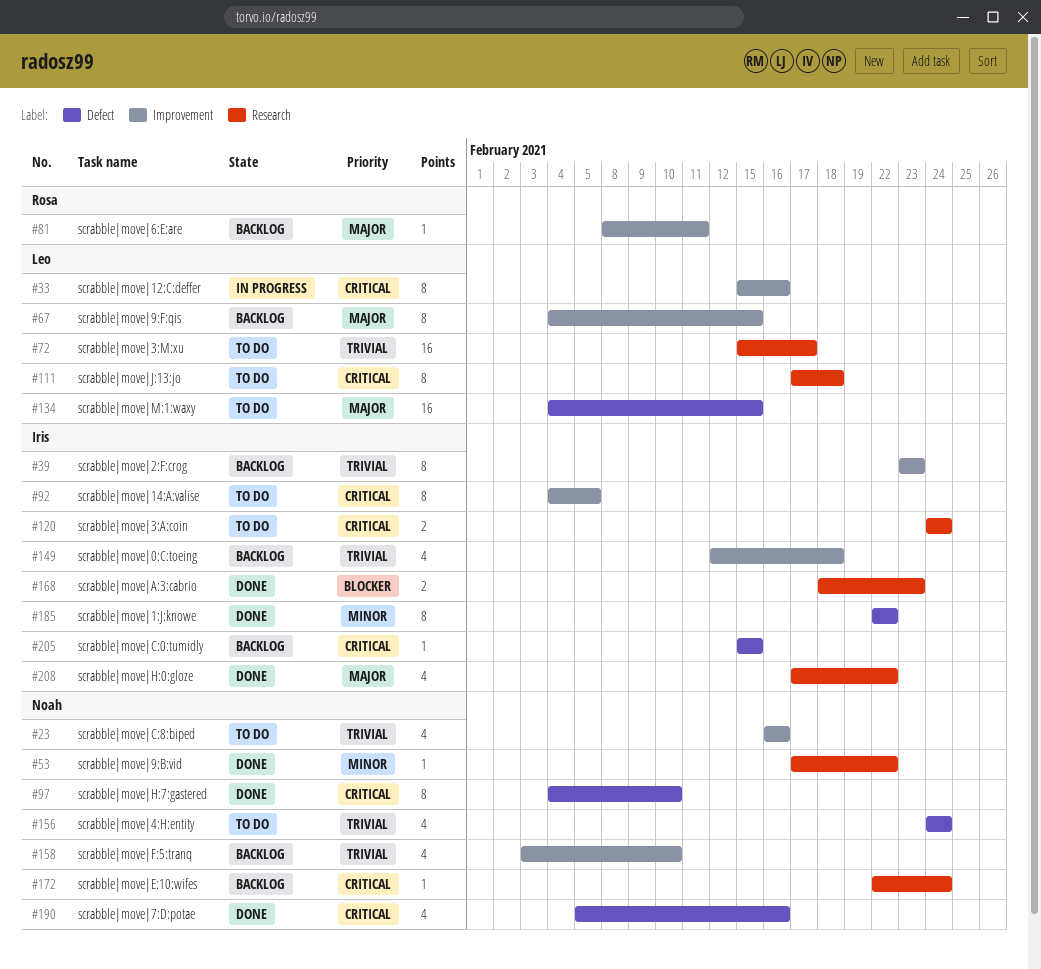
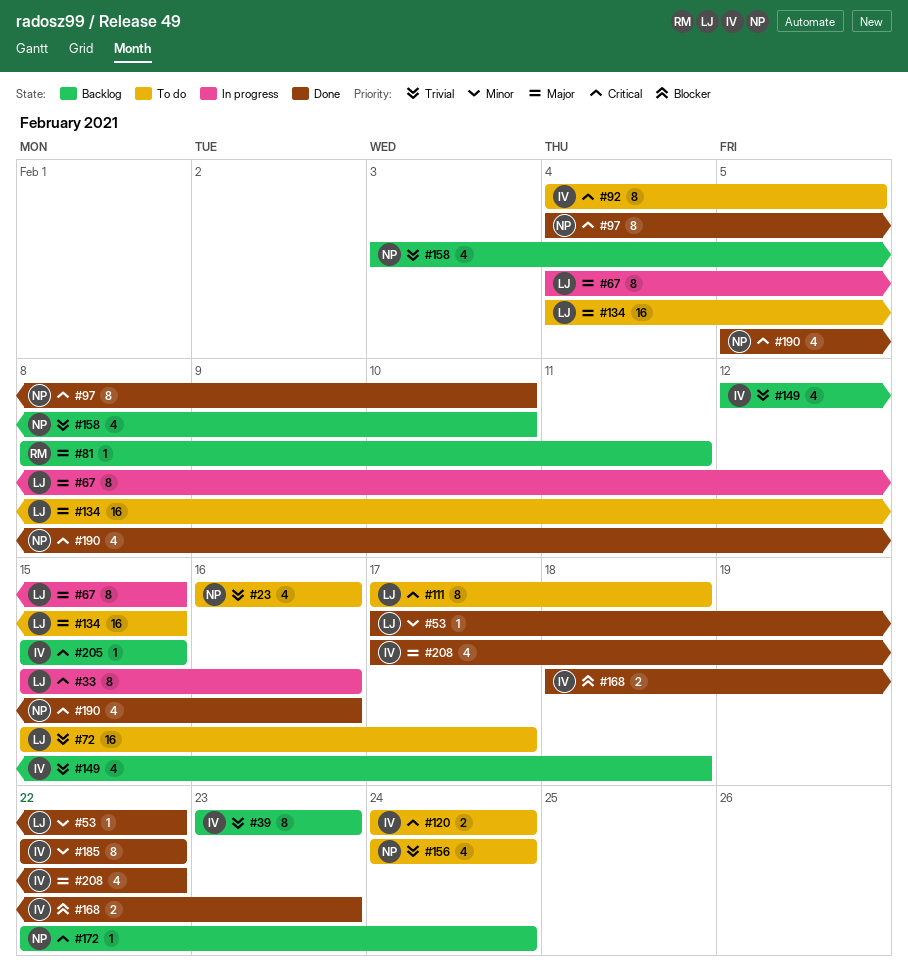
#53, owner: Noah -> Leo
#67, status: Backlog -> In progress

